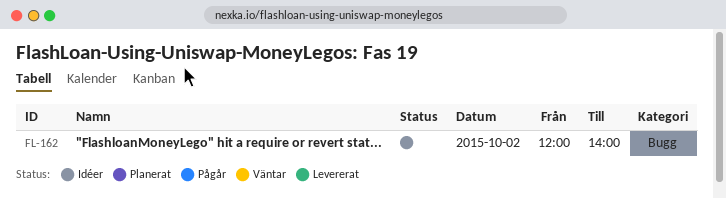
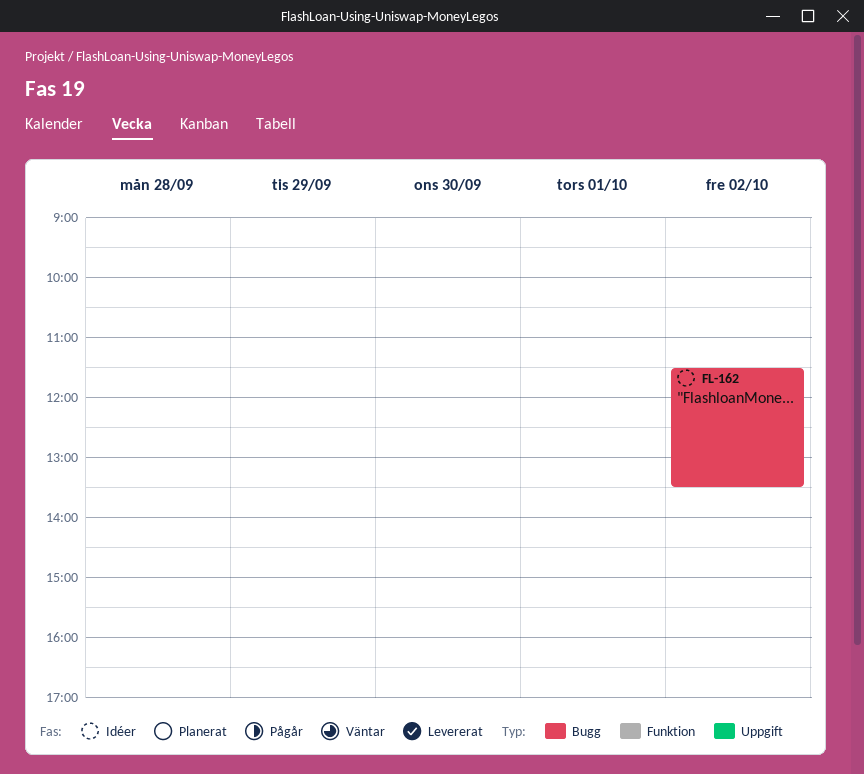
FL-162, begins: 12:00 -> 11:30
FL-162, ends: 14:00 -> 13:30

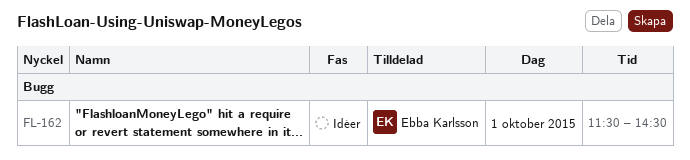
FL-162, day: Oct 2 -> Oct 1
FL-162, ends: 13:30 -> 14:30

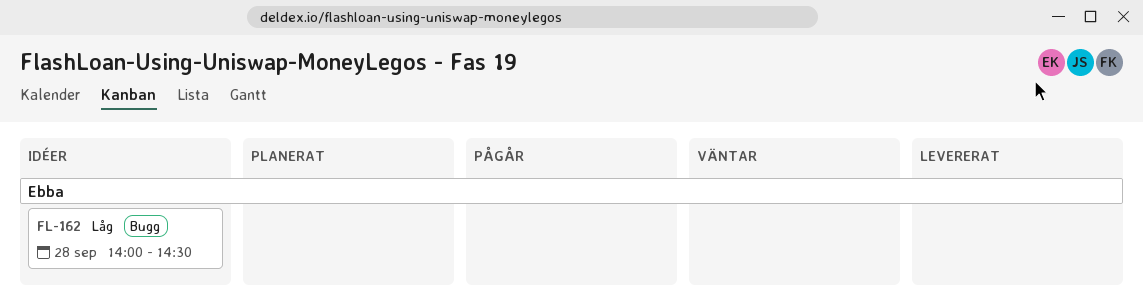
FL-162, day: Oct 1 -> Sep 28
FL-162, begins: 11:30 -> 14:00

